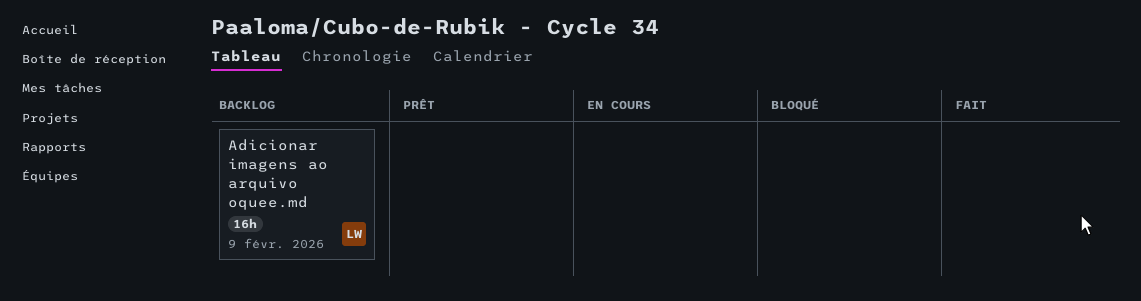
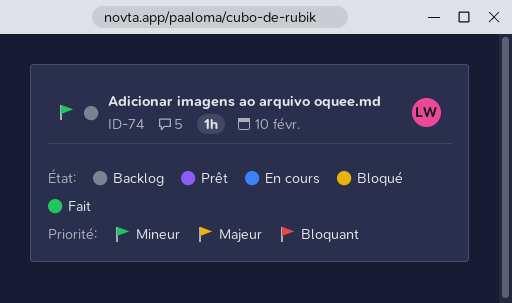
Adicionar imagens ao arquivo oquee.md, estimate: 16h -> 1h
Adicionar imagens ao arquivo oquee.md, due: Feb 9 -> Feb 10

